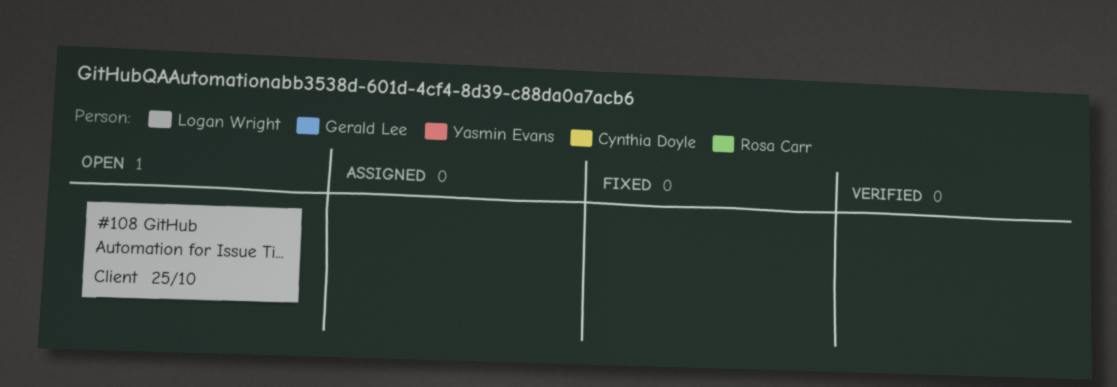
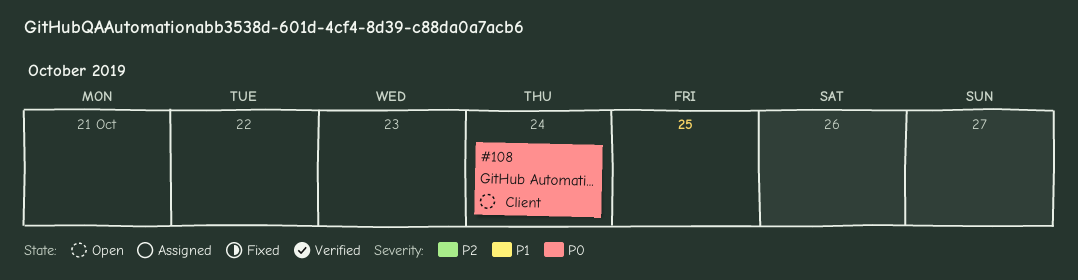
#108, due: Oct 25 -> Oct 24

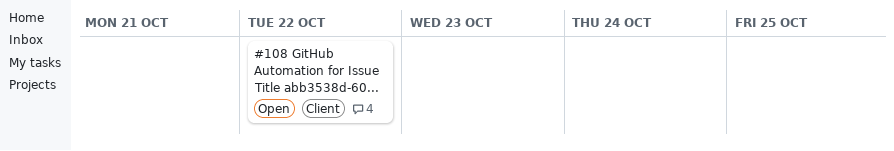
#108, due: Oct 24 -> Oct 22

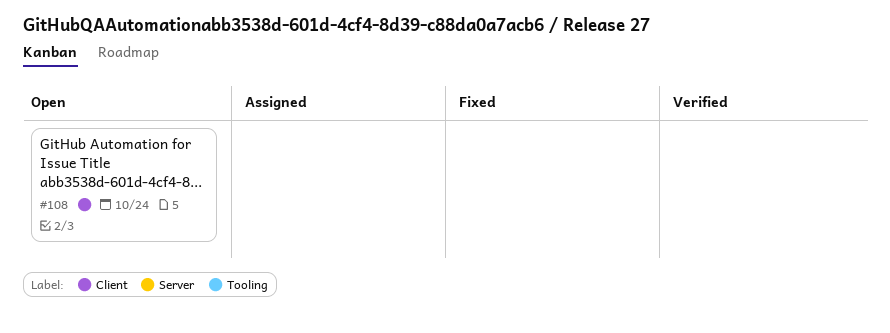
#108, due: Oct 22 -> Oct 24

